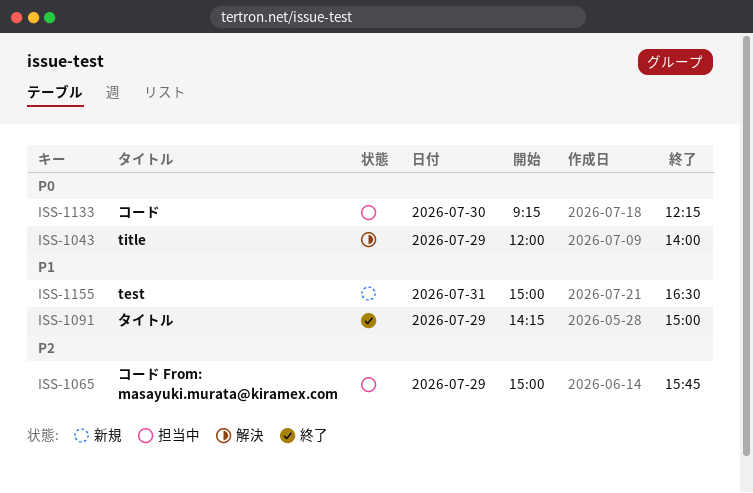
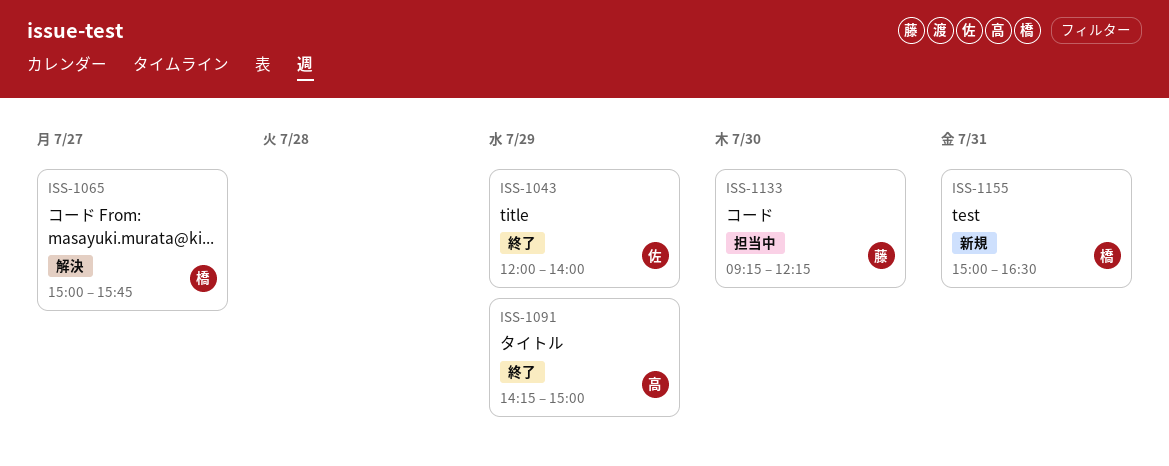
ISS-1043, status: 解決 -> 終了
ISS-1065, status: 担当中 -> 解決
ISS-1065, day: Jul 29 -> Jul 27

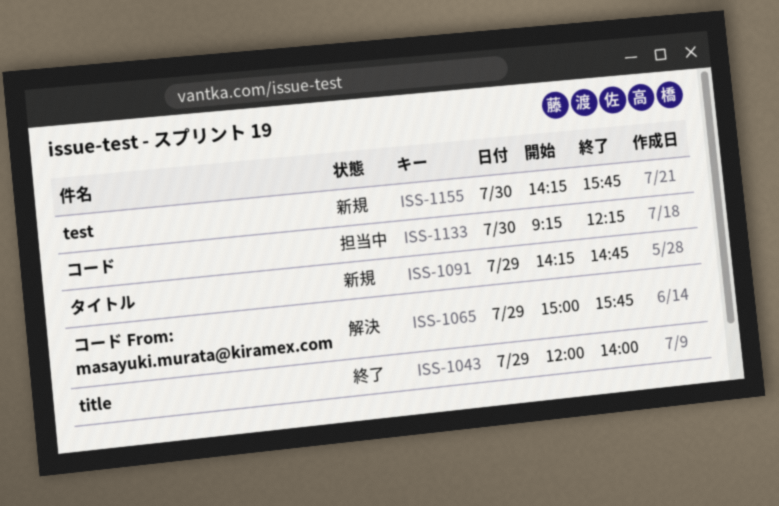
ISS-1065, day: Jul 27 -> Jul 29
ISS-1091, status: 終了 -> 新規
ISS-1091, ends: 15:00 -> 14:45
ISS-1155, day: Jul 31 -> Jul 30
ISS-1155, begins: 15:00 -> 14:15
ISS-1155, ends: 16:30 -> 15:45

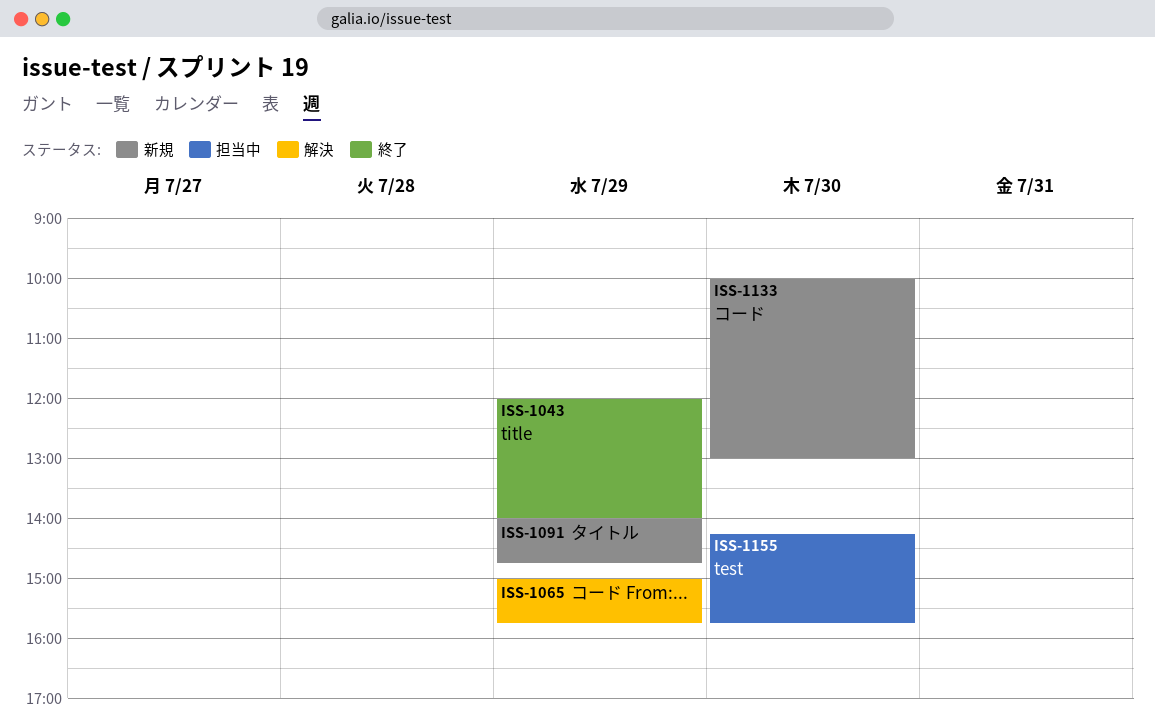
ISS-1091, begins: 14:15 -> 14:00
ISS-1133, status: 担当中 -> 新規
ISS-1133, begins: 09:15 -> 10:00
ISS-1133, ends: 12:15 -> 13:00
ISS-1155, status: 新規 -> 担当中

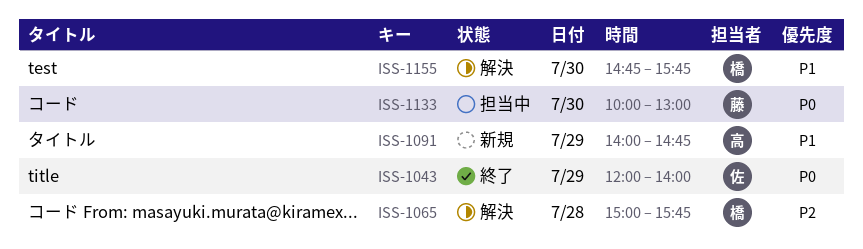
ISS-1065, day: Jul 29 -> Jul 28
ISS-1133, status: 新規 -> 担当中
ISS-1155, status: 担当中 -> 解決
ISS-1155, begins: 14:15 -> 14:45

